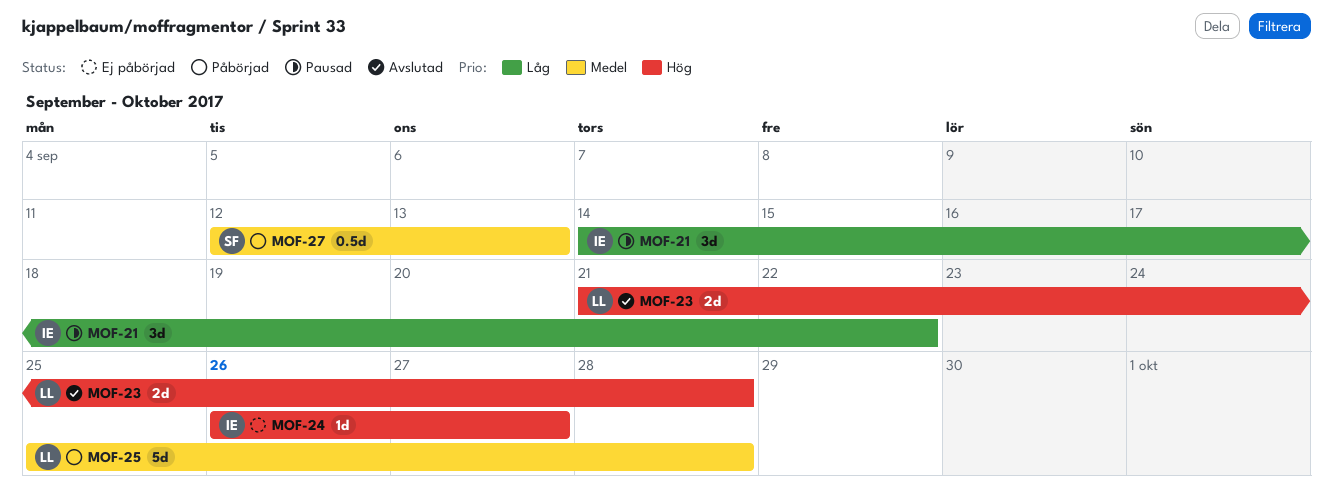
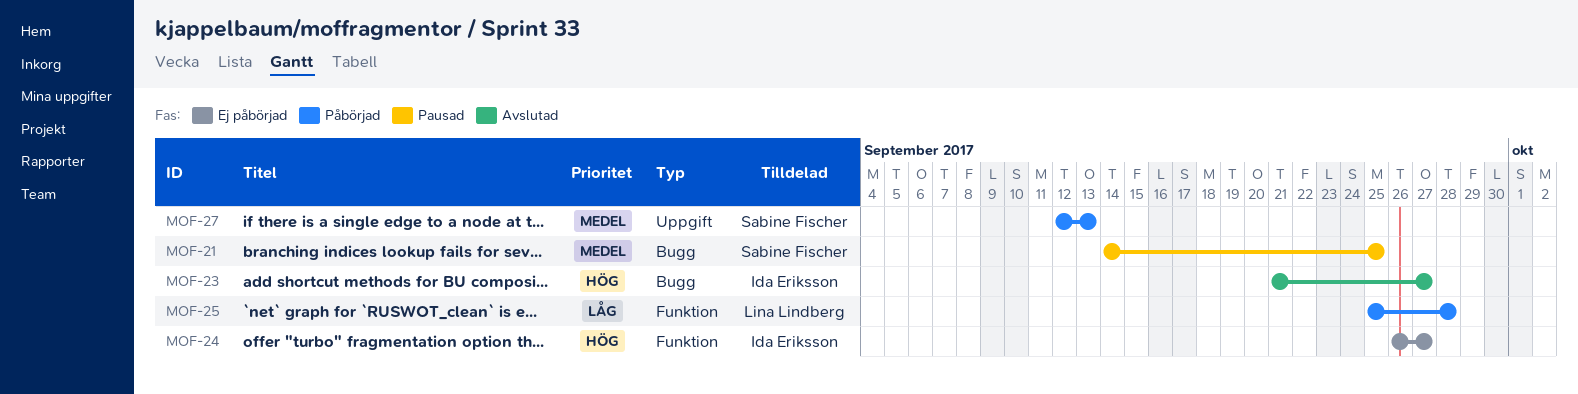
MOF-21, owner: Ida Eriksson -> Sabine Fischer
MOF-21, priority: Låg -> Medel
MOF-21, due: Sep 22 -> Sep 25
MOF-23, owner: Lina Lindberg -> Ida Eriksson
MOF-23, due: Sep 28 -> Sep 27
MOF-25, priority: Medel -> Låg

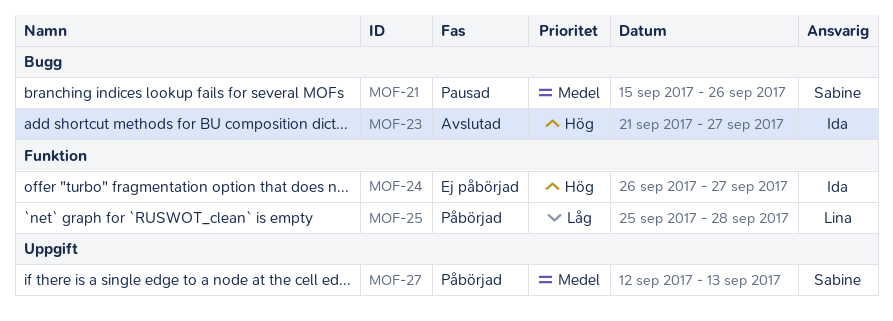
MOF-21, start: Sep 14 -> Sep 15
MOF-21, due: Sep 25 -> Sep 26

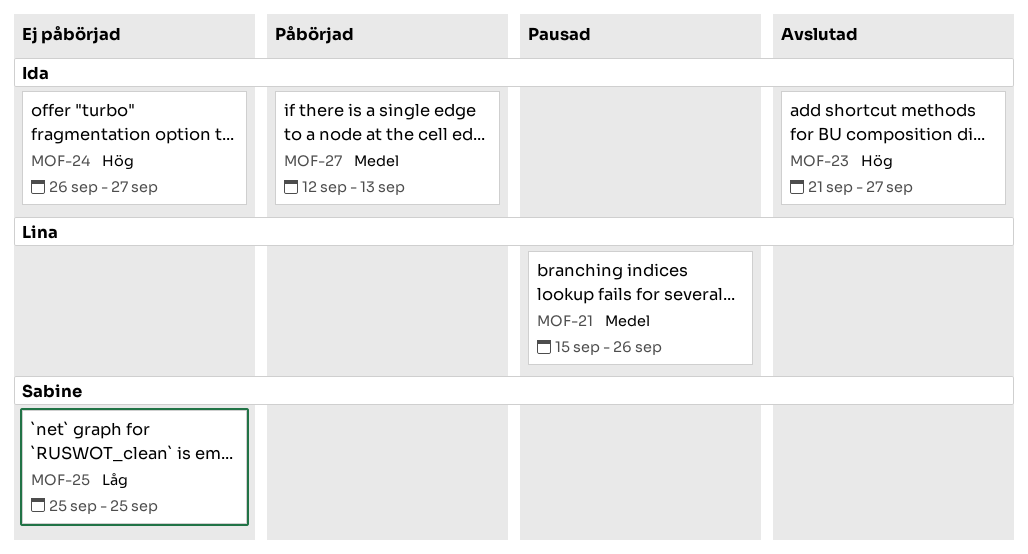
MOF-21, owner: Sabine -> Lina
MOF-25, status: Påbörjad -> Ej påbörjad
MOF-25, owner: Lina -> Sabine
MOF-25, due: Sep 28 -> Sep 25
MOF-27, owner: Sabine -> Ida

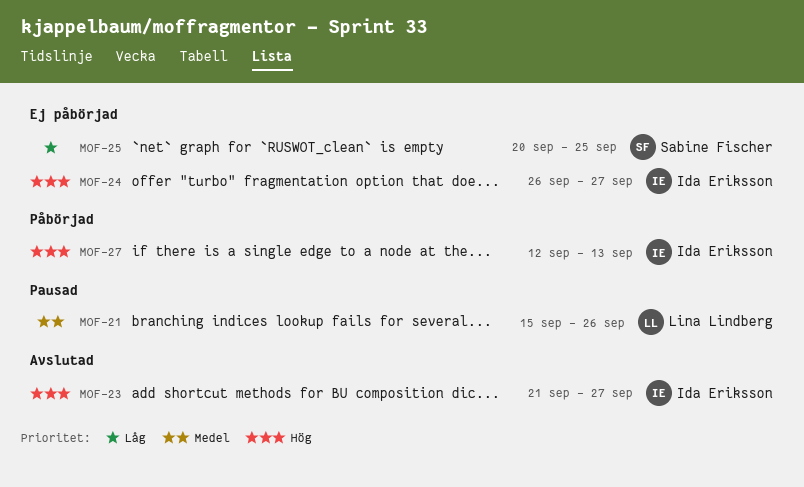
MOF-25, start: Sep 25 -> Sep 20
MOF-27, priority: Medel -> Hög

